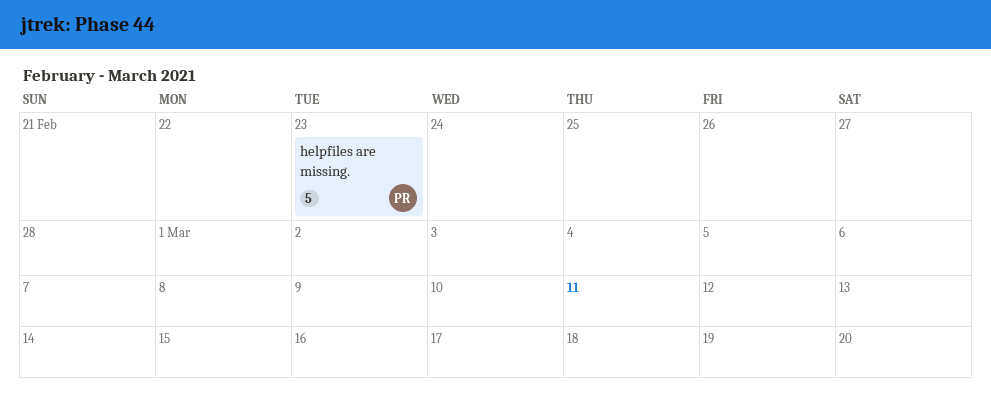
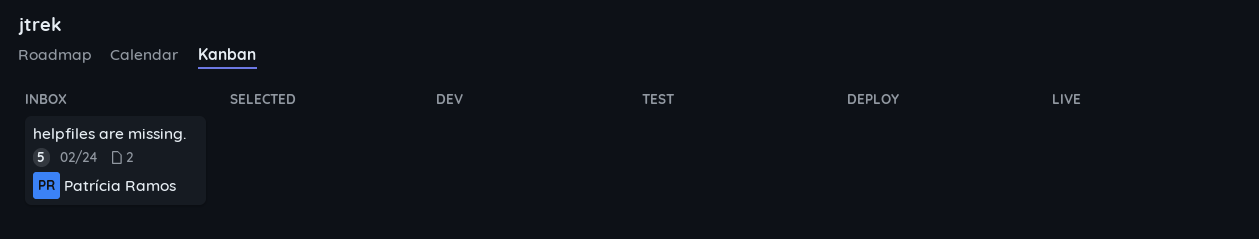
helpfiles are missing., due: Feb 23 -> Feb 24

